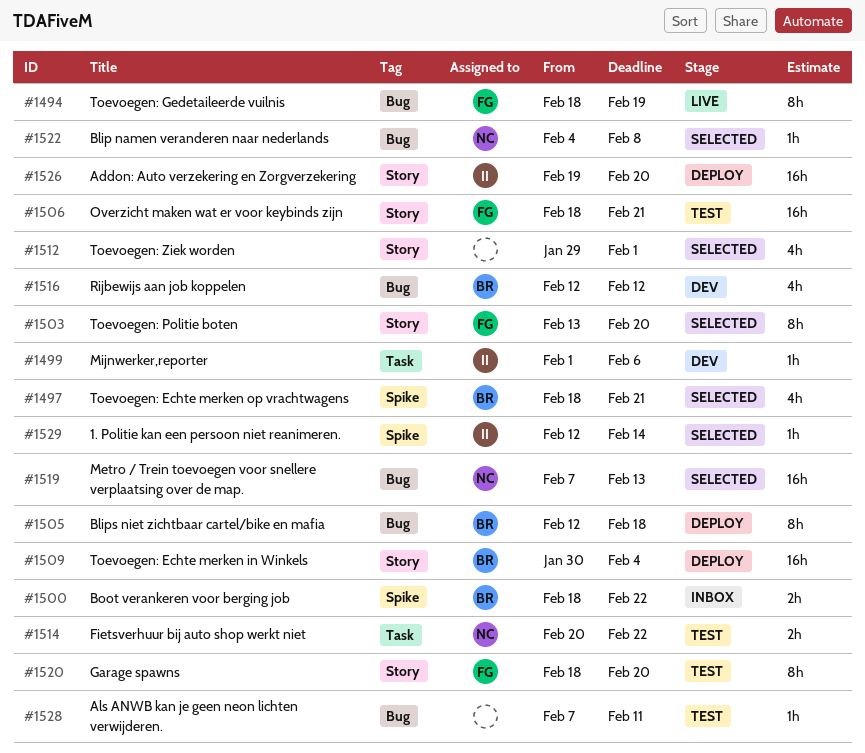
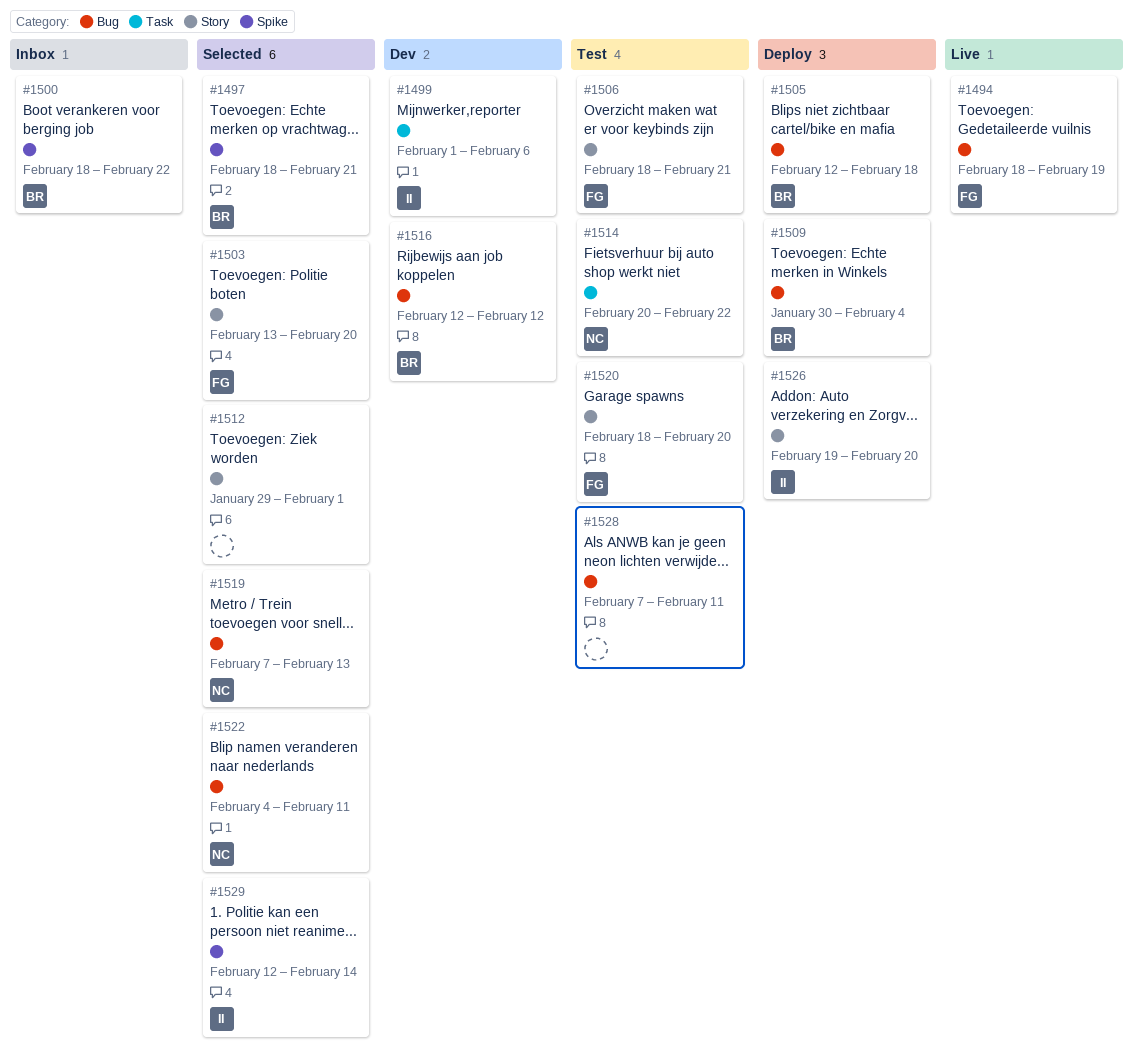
#1509, label: Story -> Bug
#1522, due: Feb 8 -> Feb 11

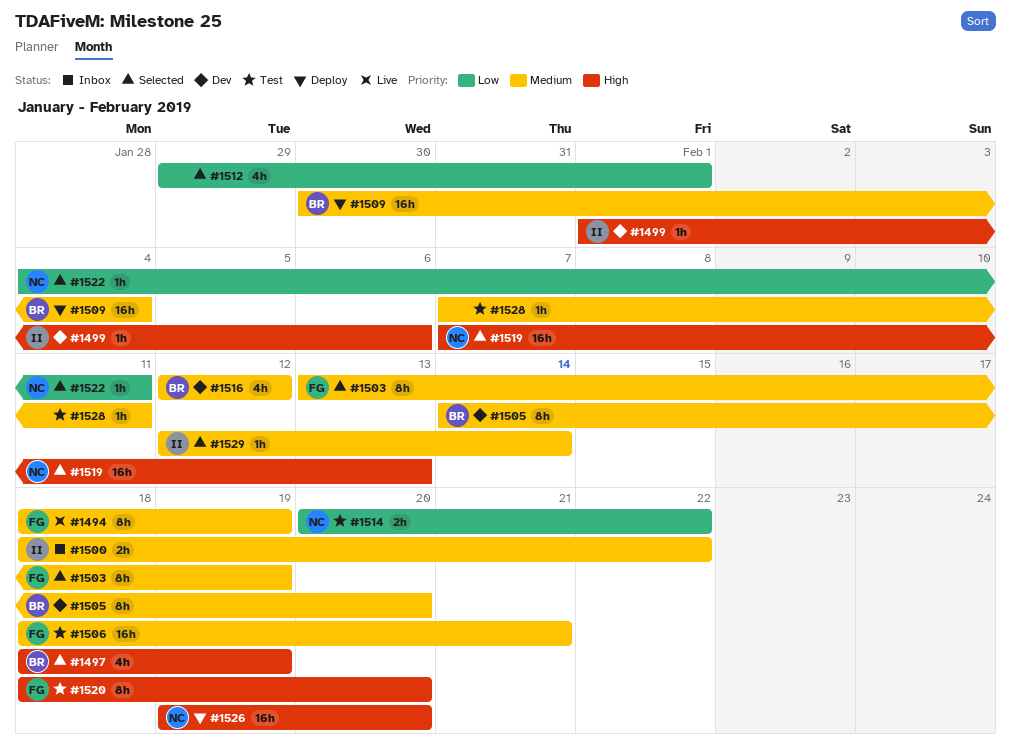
#1497, due: Feb 21 -> Feb 19
#1500, owner: BR -> II
#1503, due: Feb 20 -> Feb 19
#1505, status: Deploy -> Dev
#1505, start: Feb 12 -> Feb 14
#1505, due: Feb 18 -> Feb 20
#1526, owner: II -> NC

